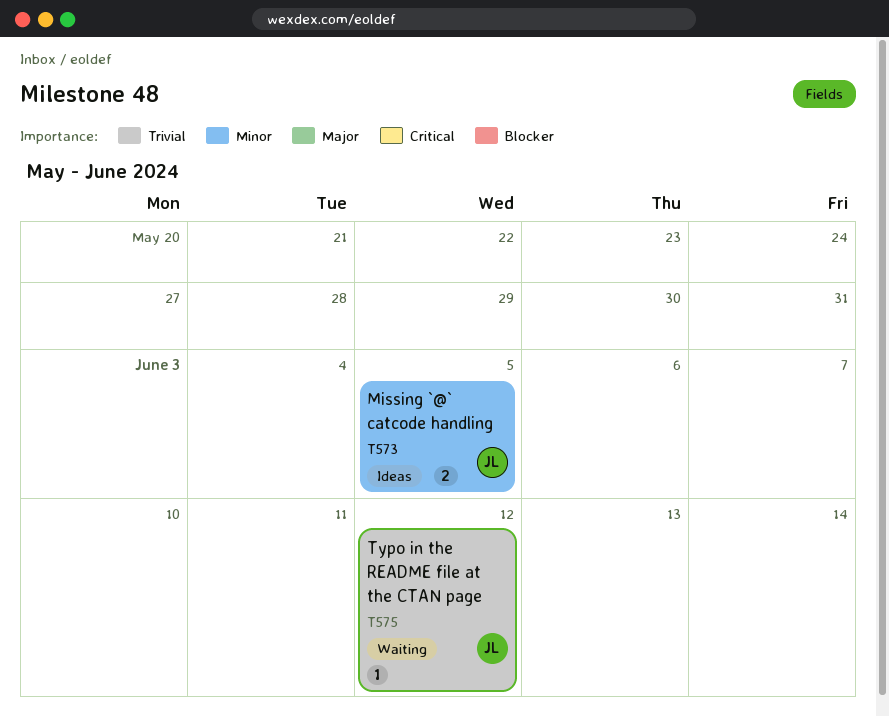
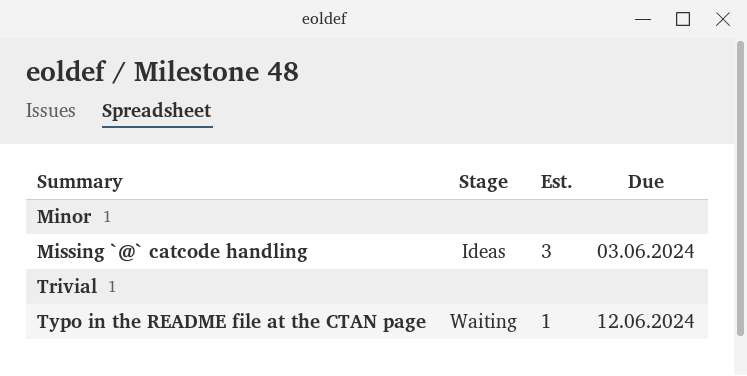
Missing `@` catcode handling, estimate: 2 -> 3
Missing `@` catcode handling, due: Jun 5 -> Jun 3

